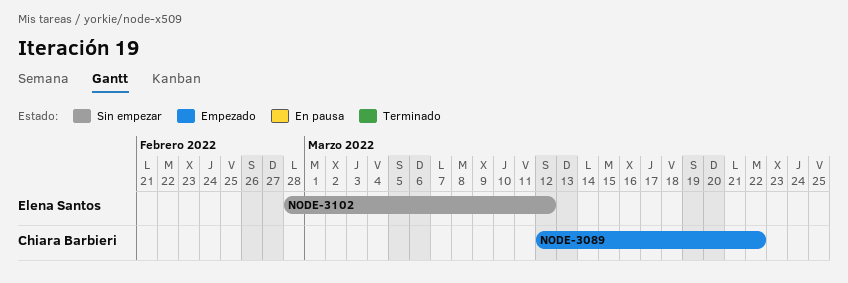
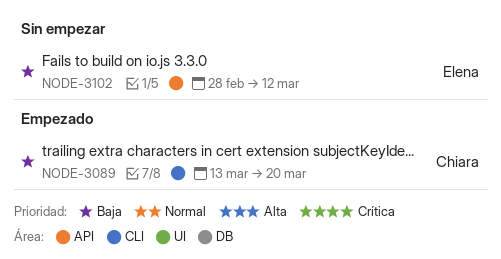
NODE-3089, start: Mar 12 -> Mar 13
NODE-3089, due: Mar 22 -> Mar 20

